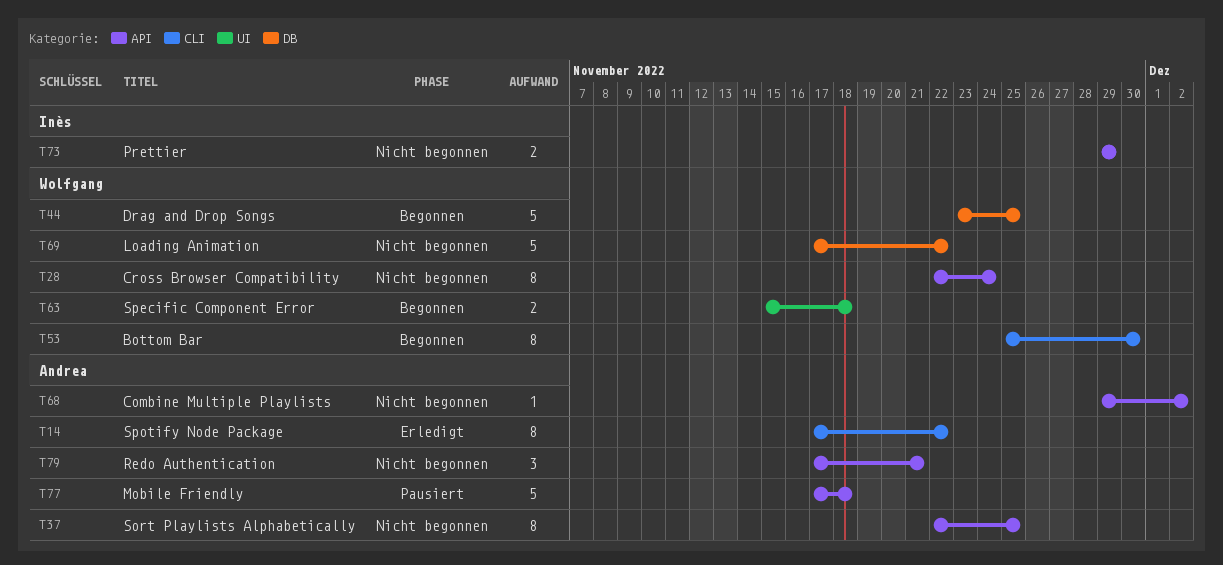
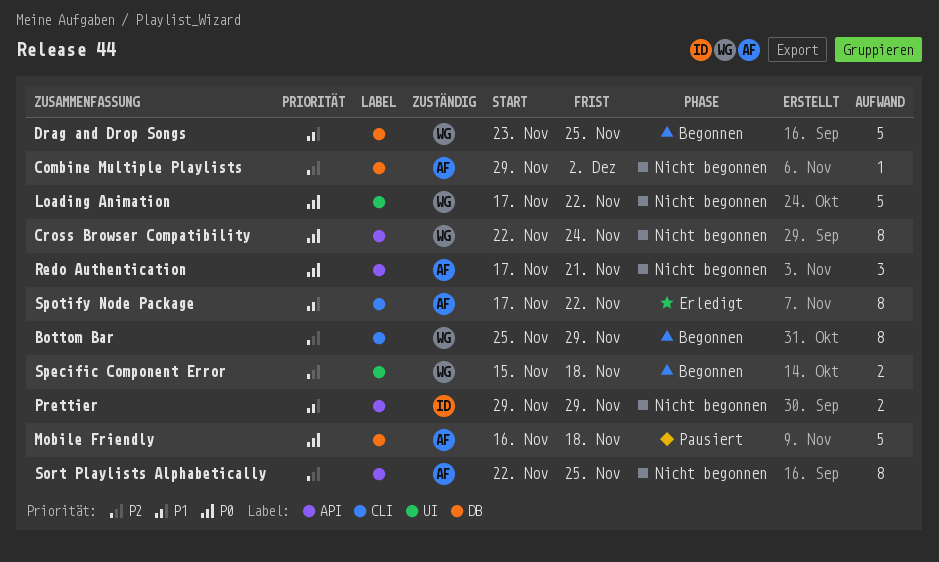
Bottom Bar, due: Nov 30 -> Nov 29
Combine Multiple Playlists, label: API -> DB
Loading Animation, label: DB -> UI
Mobile Friendly, label: API -> DB
Mobile Friendly, start: Nov 17 -> Nov 16

